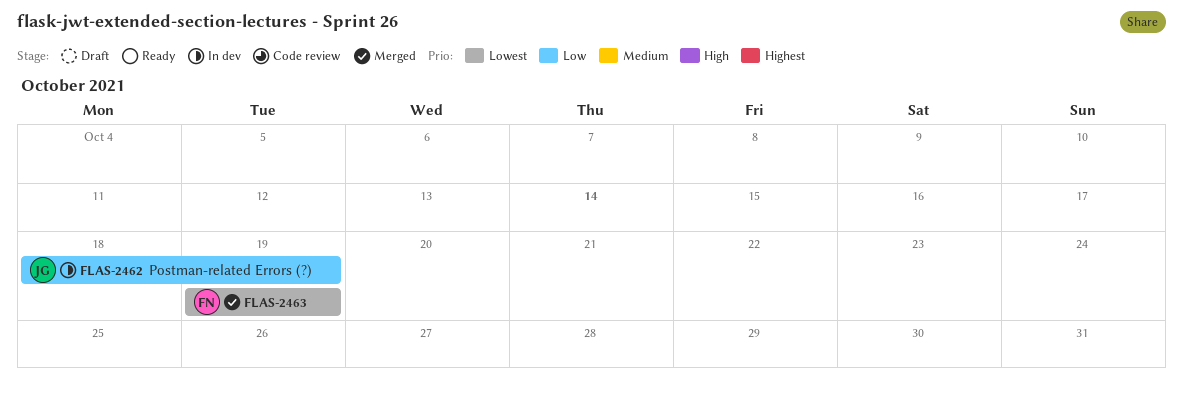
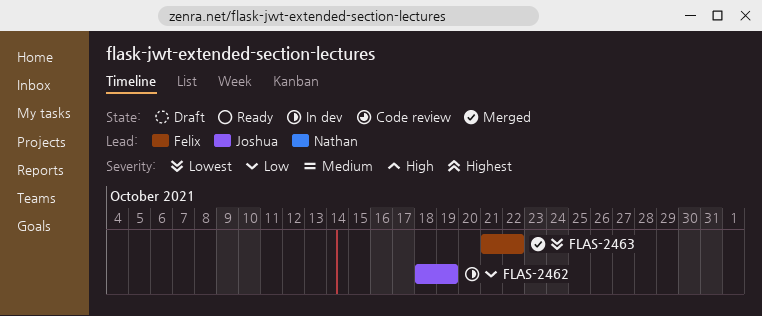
FLAS-2463, start: Oct 19 -> Oct 21
FLAS-2463, due: Oct 19 -> Oct 22

